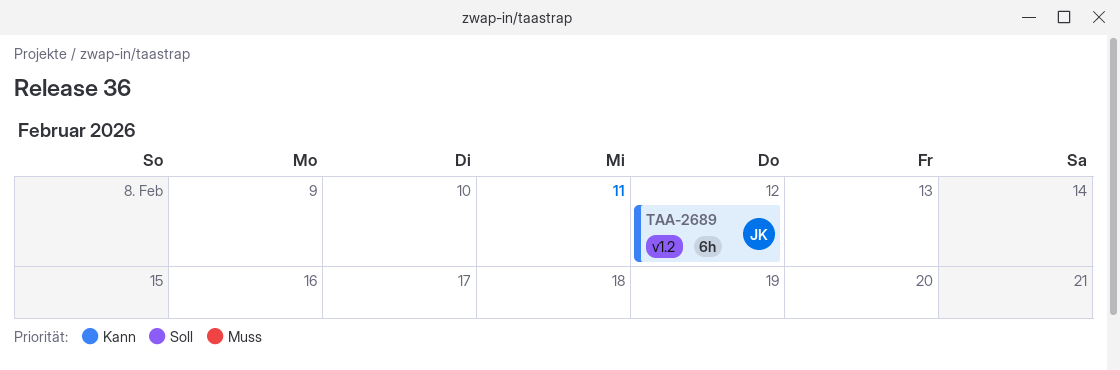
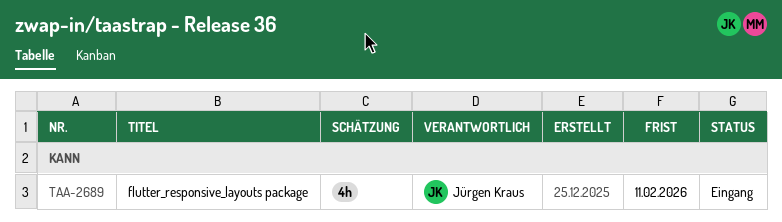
TAA-2689, estimate: 6h -> 4h
TAA-2689, due: Feb 12 -> Feb 11

